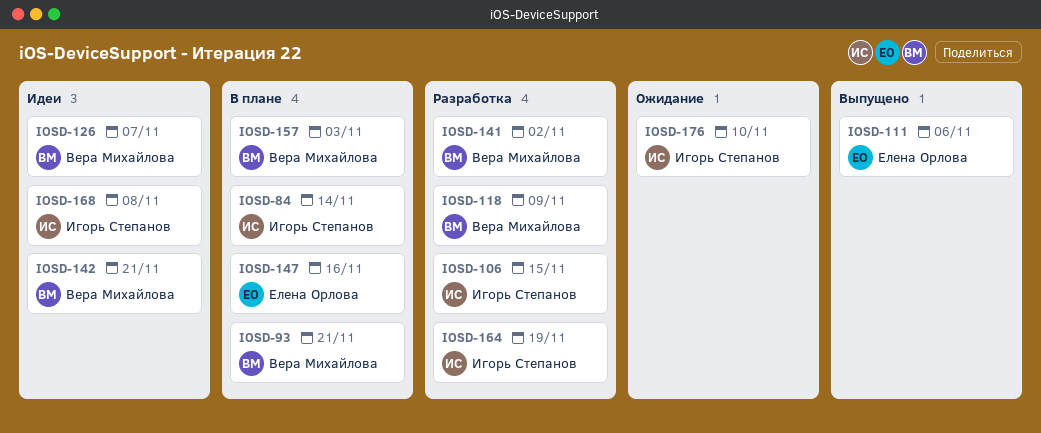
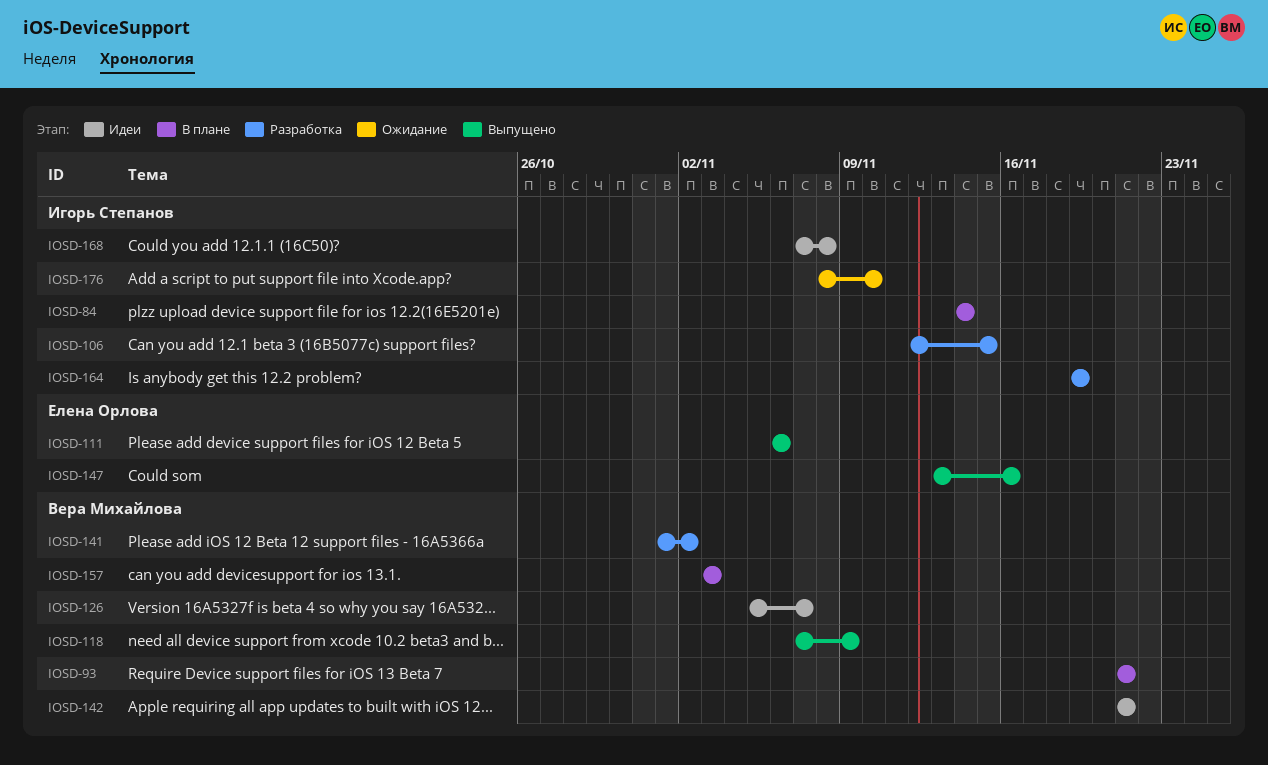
IOSD-118, status: Разработка -> Выпущено
IOSD-147, status: В плане -> Выпущено

